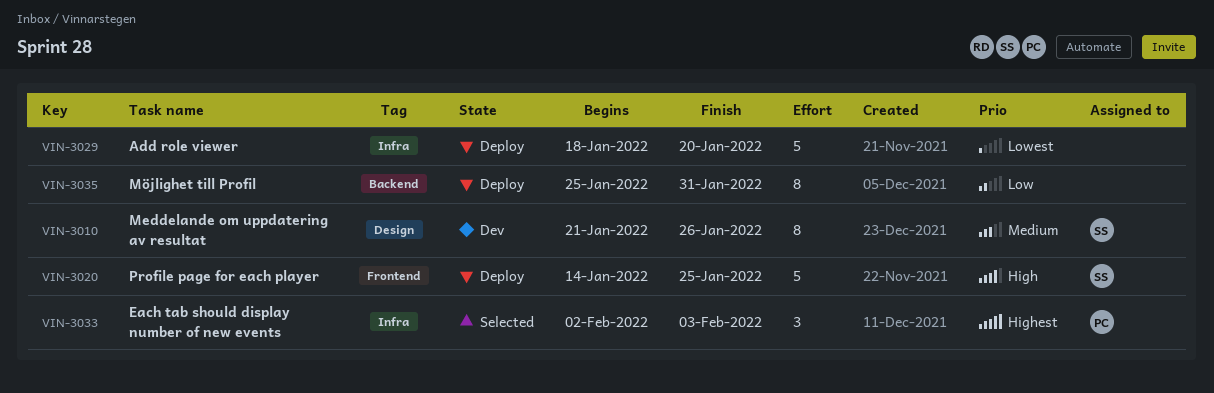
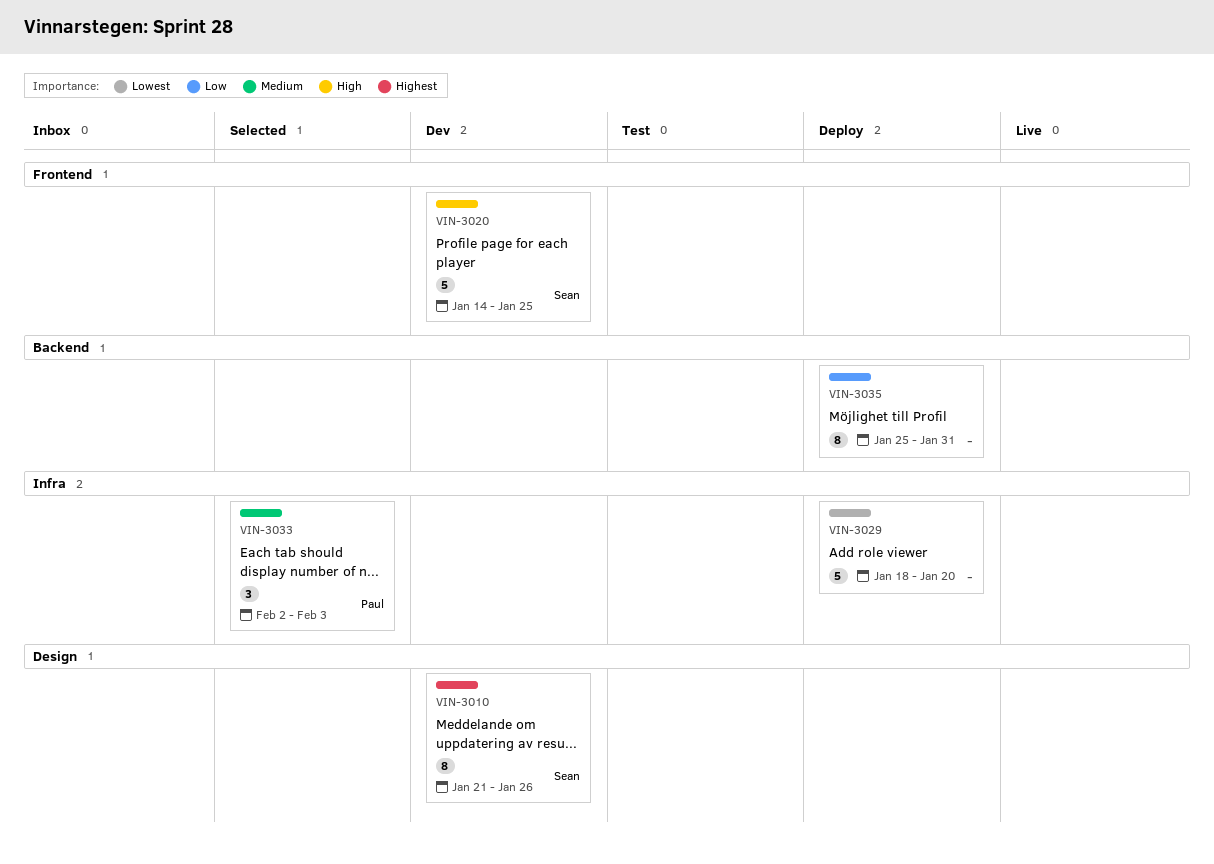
VIN-3010, priority: Medium -> Highest
VIN-3020, status: Deploy -> Dev
VIN-3033, priority: Highest -> Medium

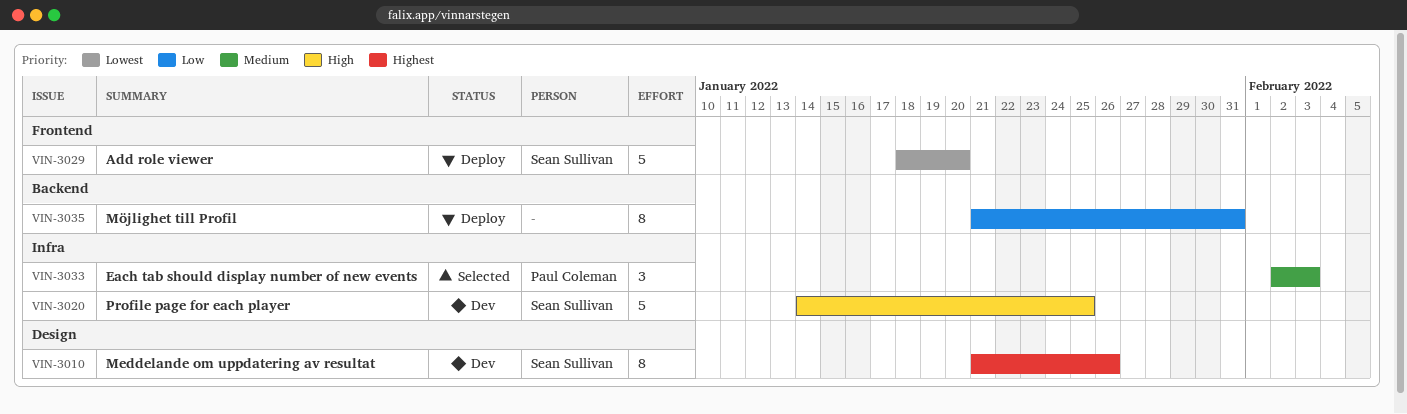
VIN-3020, label: Frontend -> Infra
VIN-3029, owner: none -> Sean Sullivan
VIN-3029, label: Infra -> Frontend
VIN-3035, start: Jan 25 -> Jan 21

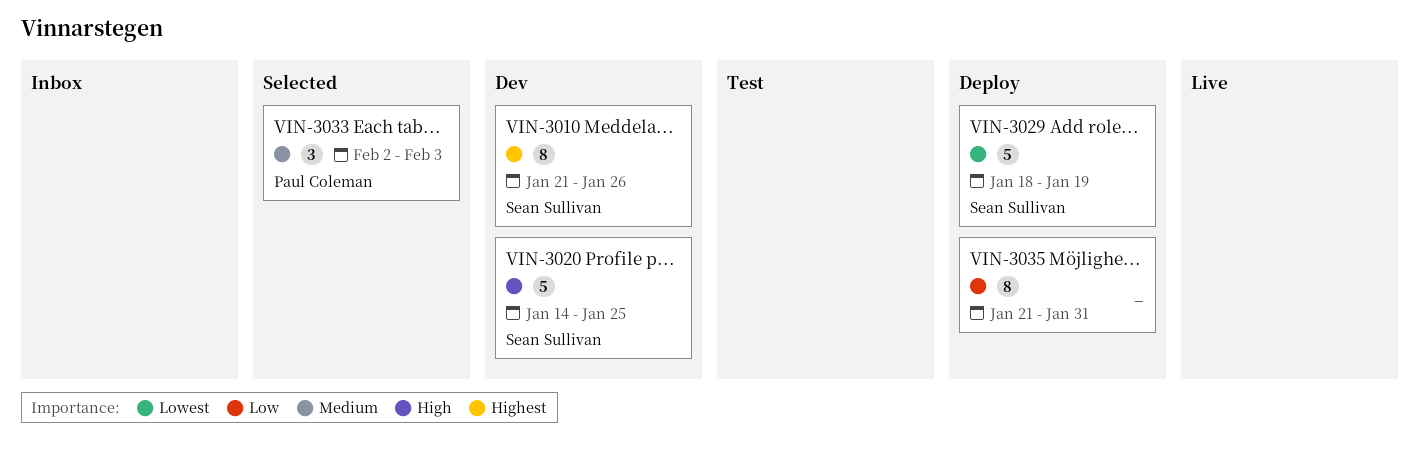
VIN-3029, due: Jan 20 -> Jan 19

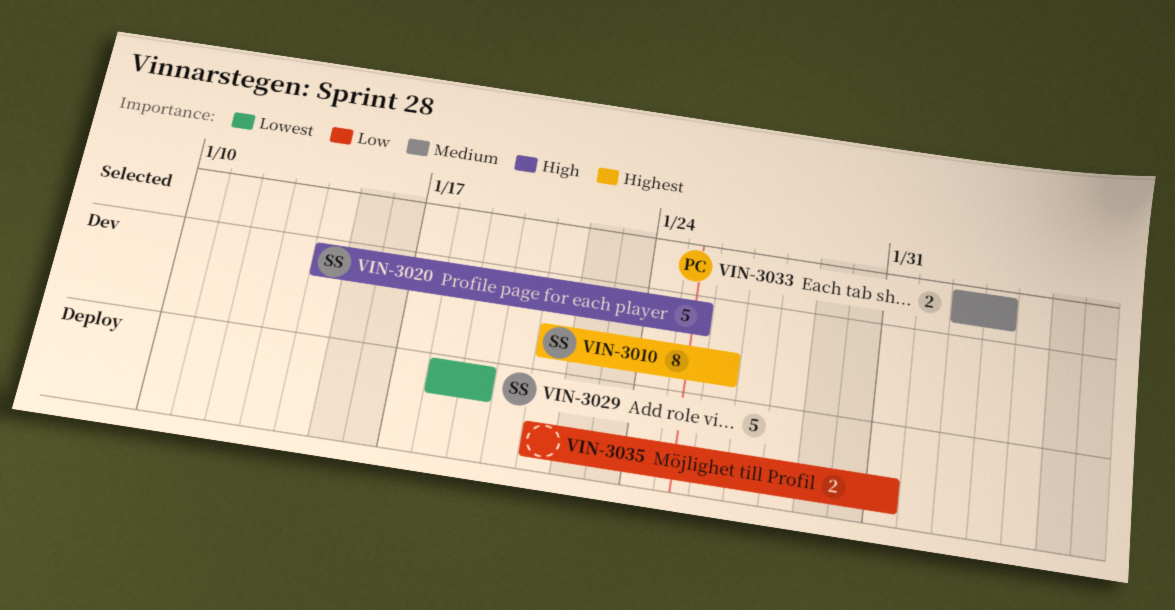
VIN-3033, estimate: 3 -> 2
VIN-3035, estimate: 8 -> 2

